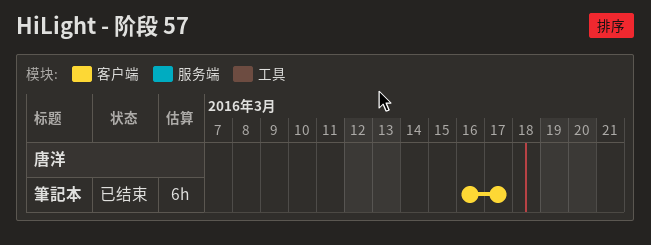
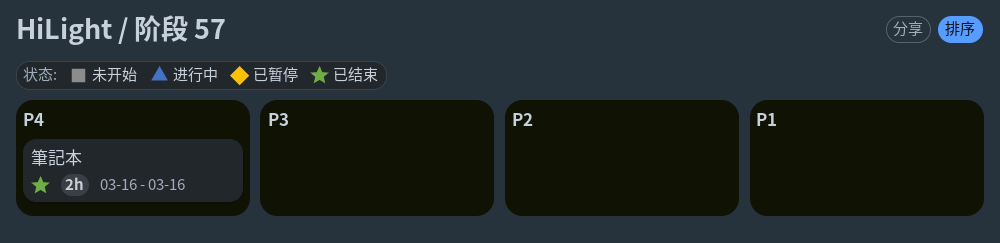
筆記本, estimate: 6h -> 2h
筆記本, due: Mar 17 -> Mar 16

